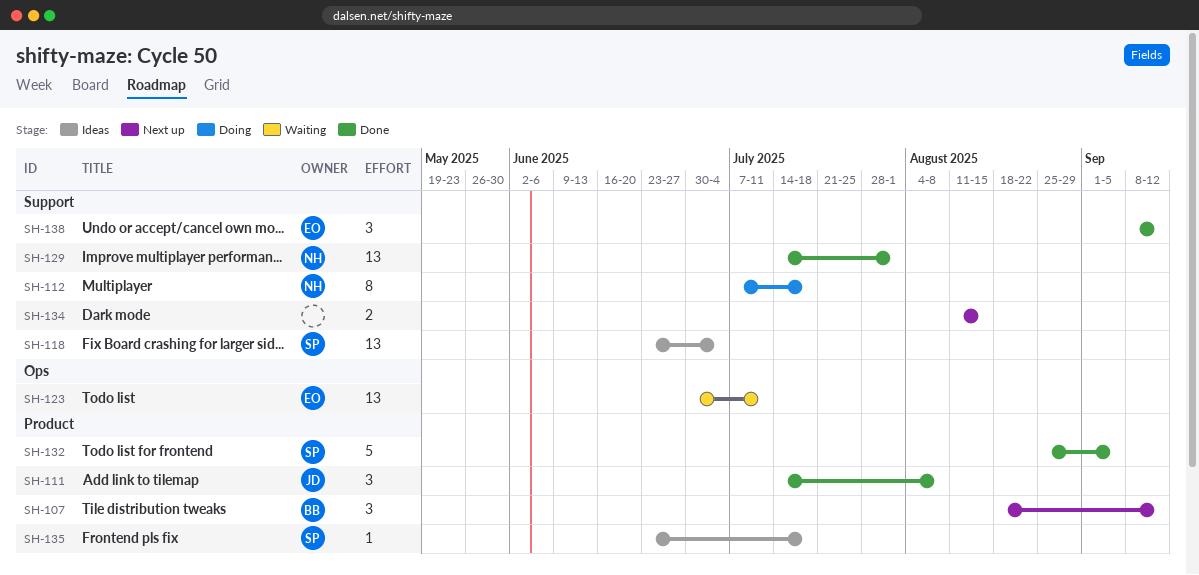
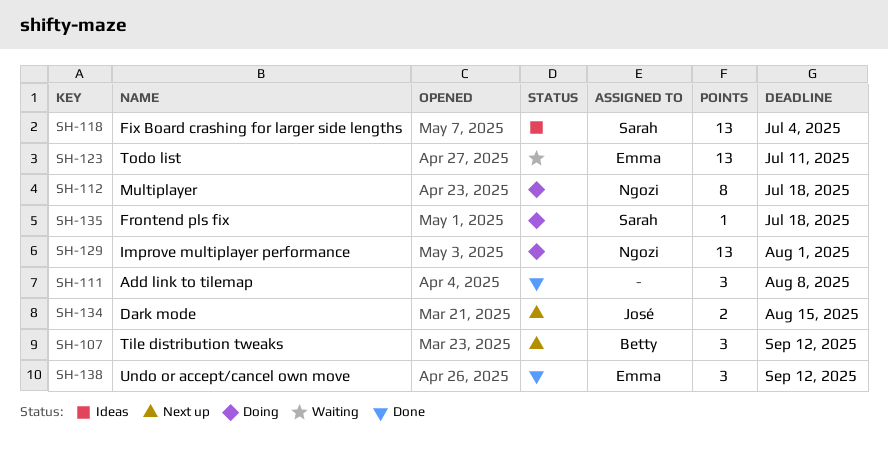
SH-111, owner: José -> none
SH-129, status: Done -> Doing
SH-132: present -> none
SH-134, owner: none -> José
SH-135, status: Ideas -> Doing

